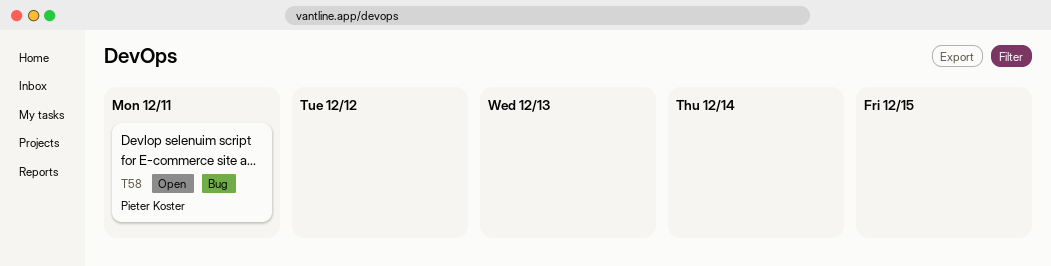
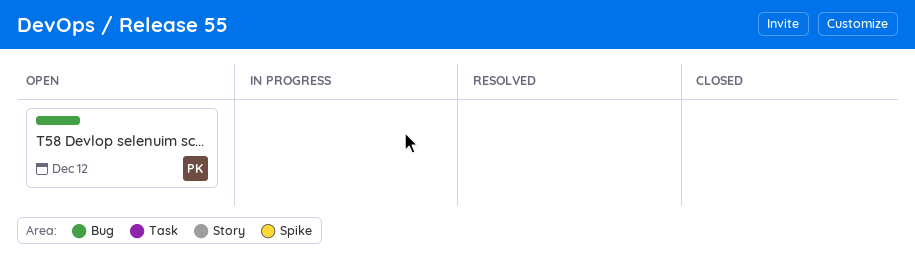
T58, due: Dec 11 -> Dec 12

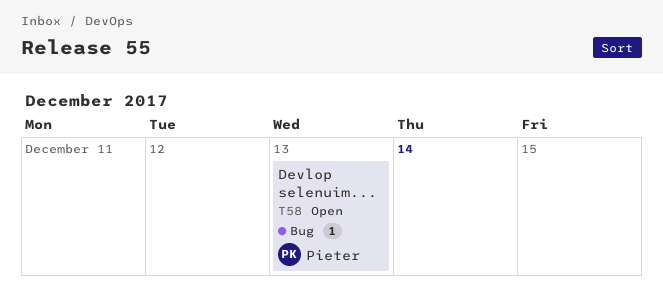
T58, due: Dec 12 -> Dec 13

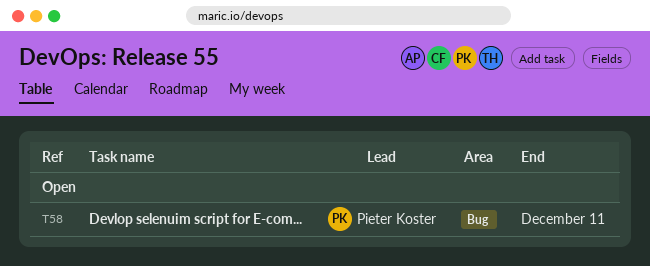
T58, due: Dec 13 -> Dec 11

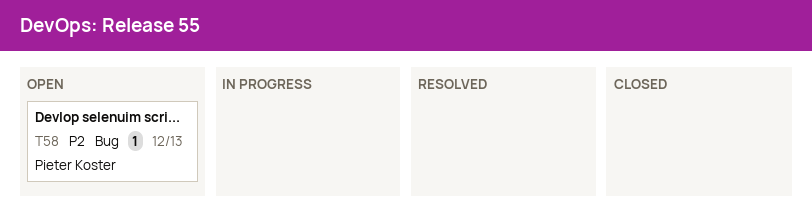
T58, due: Dec 11 -> Dec 13

